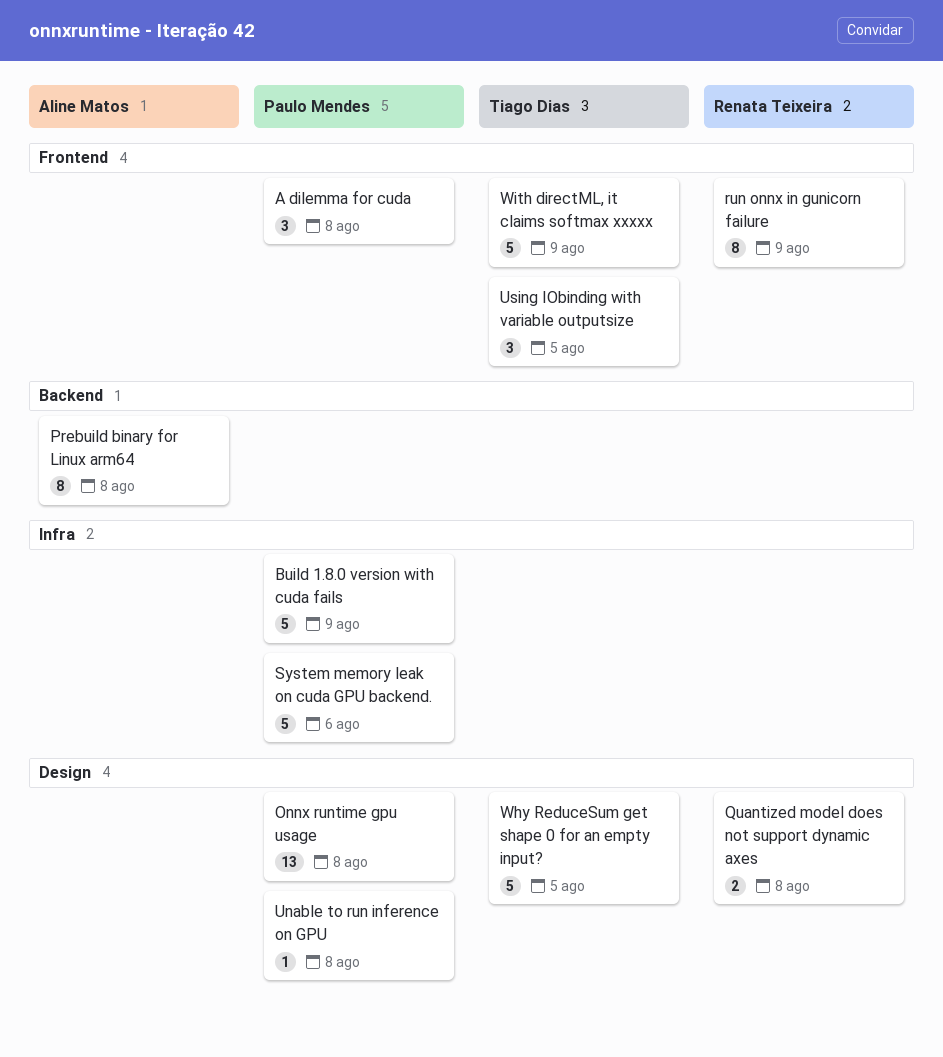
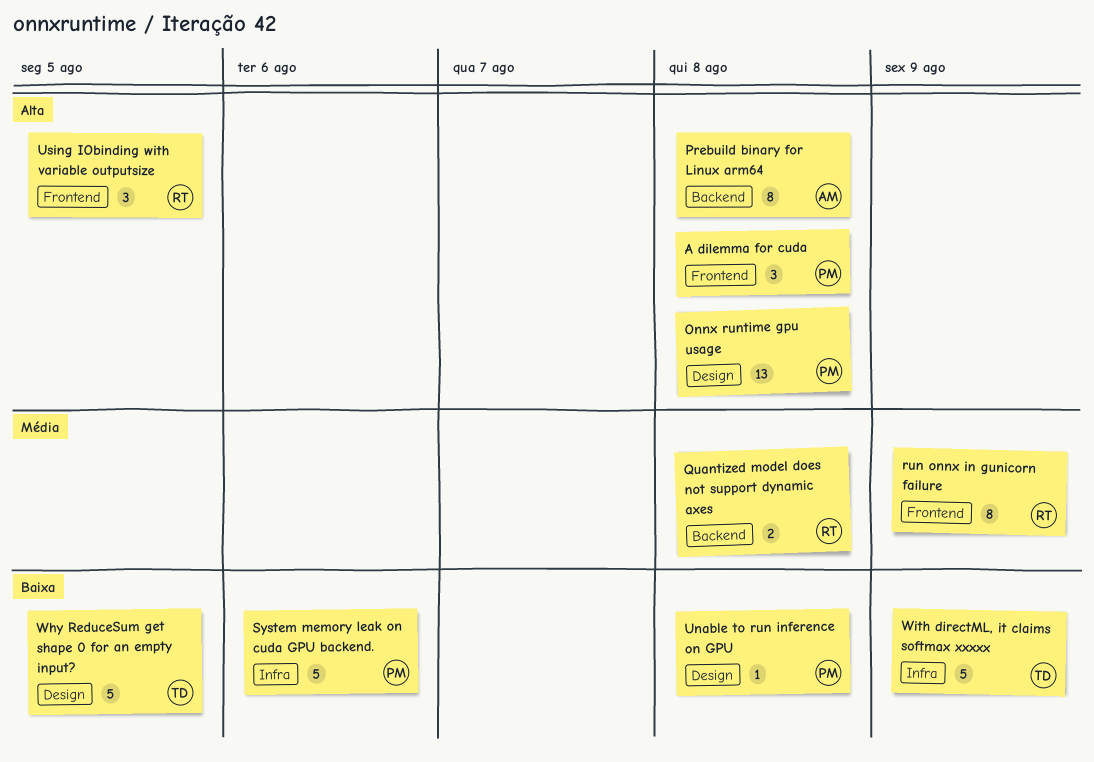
Build 1.8.0 version with cuda fails: present -> none
Quantized model does not support dynamic axes, label: Design -> Backend
Using IObinding with variable outputsize, owner: Tiago Dias -> Renata Teixeira
With directML, it claims softmax xxxxx, label: Frontend -> Infra

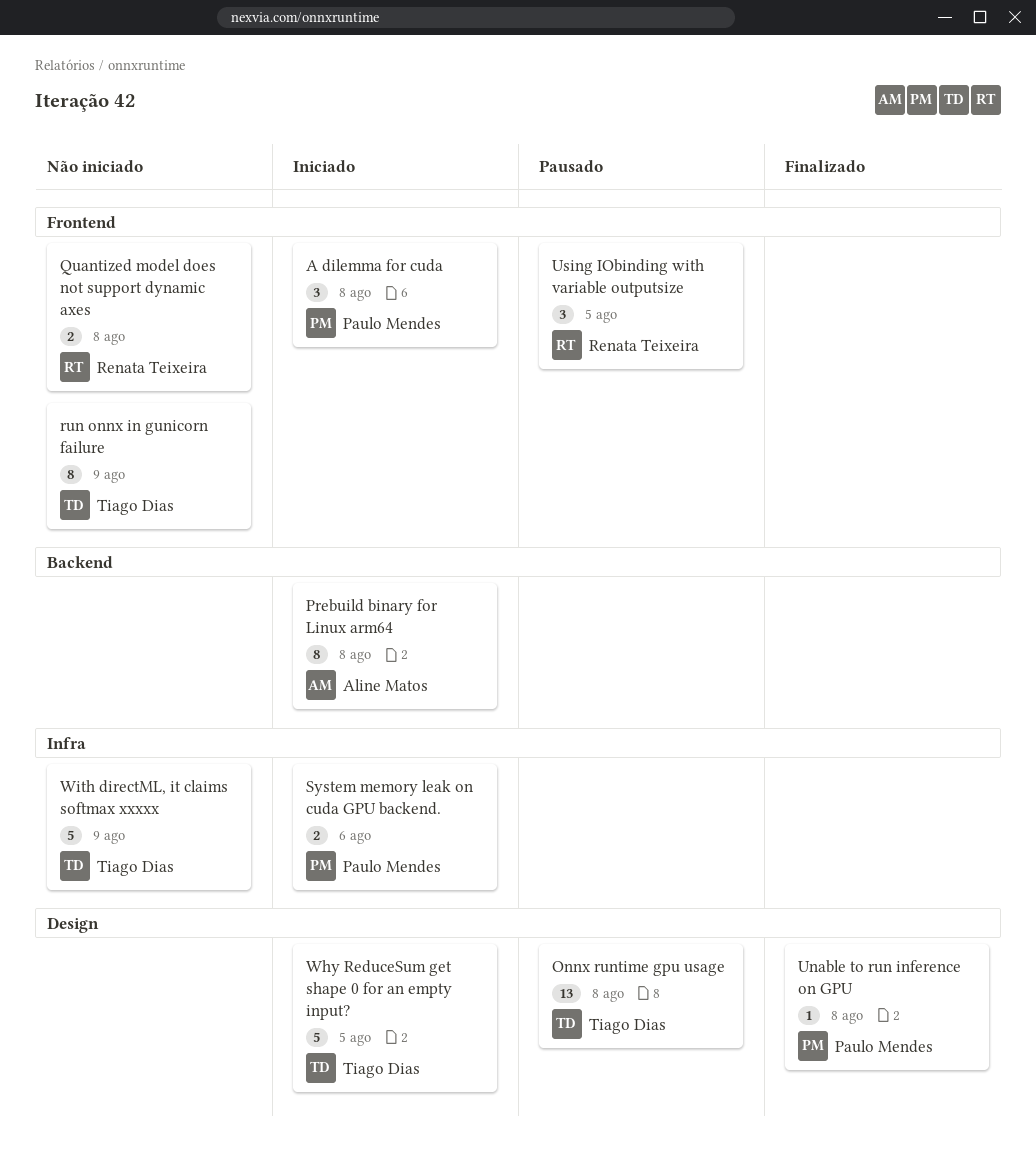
Onnx runtime gpu usage, owner: Paulo Mendes -> Tiago Dias
Quantized model does not support dynamic axes, label: Backend -> Frontend
run onnx in gunicorn failure, owner: Renata Teixeira -> Tiago Dias
System memory leak on cuda GPU backend., estimate: 5 -> 2

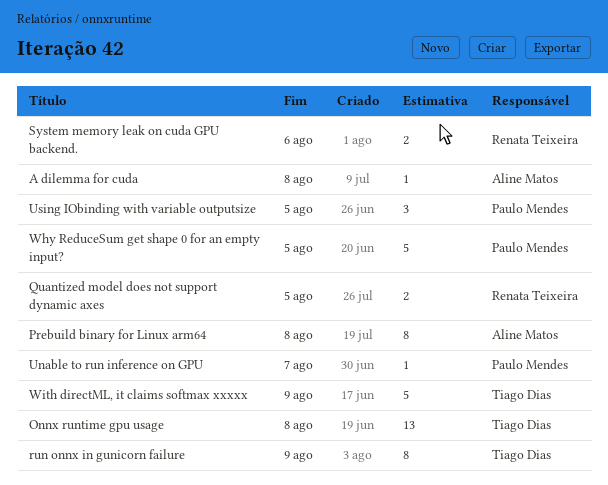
A dilemma for cuda, owner: Paulo Mendes -> Aline Matos
A dilemma for cuda, estimate: 3 -> 1
Quantized model does not support dynamic axes, due: Aug 8 -> Aug 5
System memory leak on cuda GPU backend., owner: Paulo Mendes -> Renata Teixeira
Unable to run inference on GPU, due: Aug 8 -> Aug 7
Using IObinding with variable outputsize, owner: Renata Teixeira -> Paulo Mendes
Why ReduceSum get shape 0 for an empty input?, owner: Tiago Dias -> Paulo Mendes

